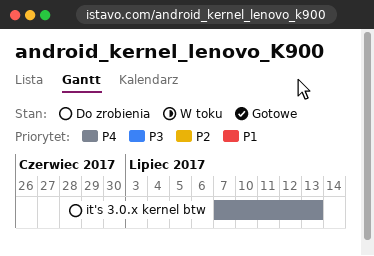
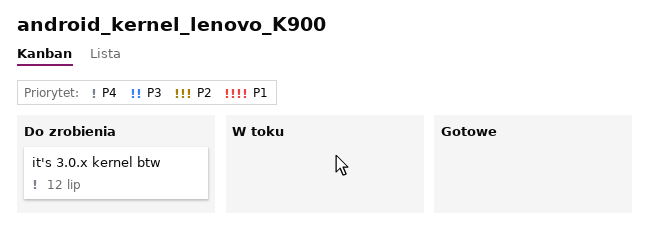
it's 3.0.x kernel btw, due: Jul 13 -> Jul 12

